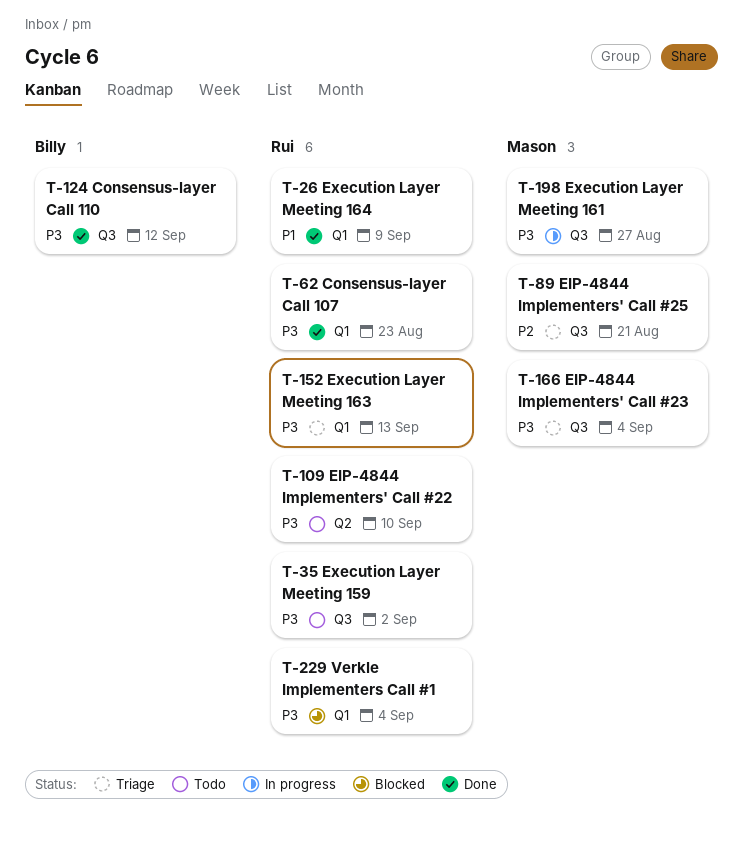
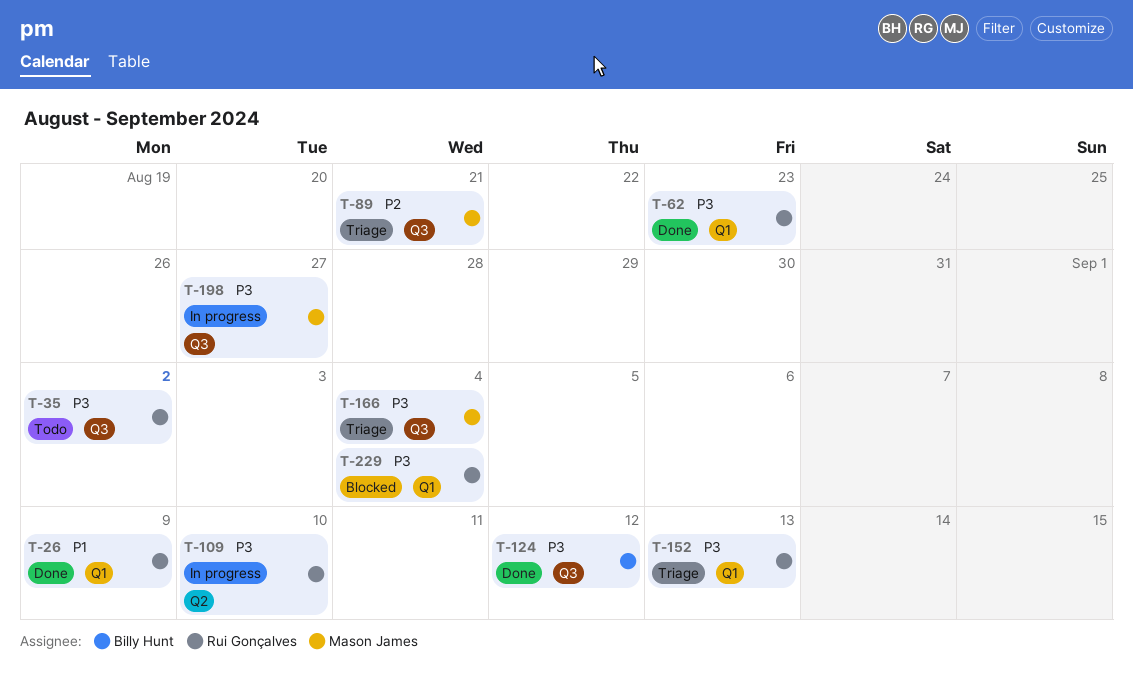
T-109, status: Todo -> In progress

